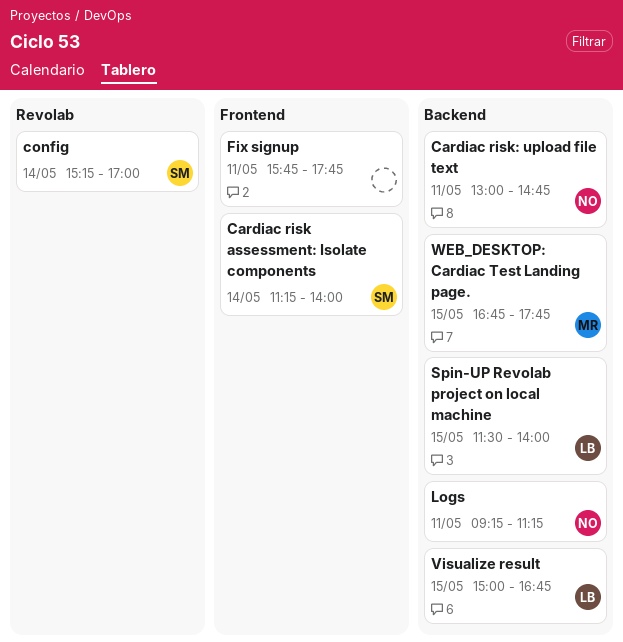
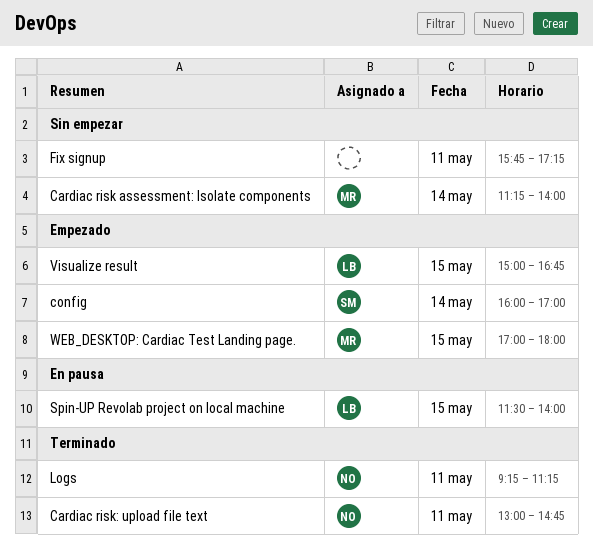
Cardiac risk assessment: Isolate components, owner: SM -> MR
config, begins: 15:15 -> 16:00
Fix signup, ends: 17:45 -> 17:15
WEB_DESKTOP: Cardiac Test Landing page., begins: 16:45 -> 17:00
WEB_DESKTOP: Cardiac Test Landing page., ends: 17:45 -> 18:00

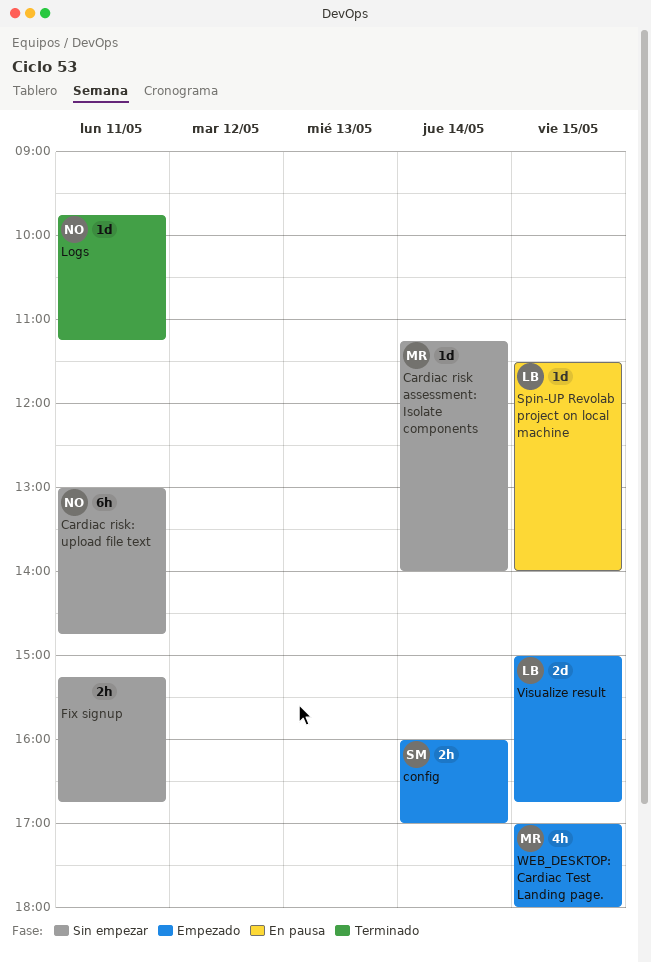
Cardiac risk: upload file text, status: Terminado -> Sin empezar
Fix signup, begins: 15:45 -> 15:15
Fix signup, ends: 17:15 -> 16:45
Logs, begins: 09:15 -> 09:45

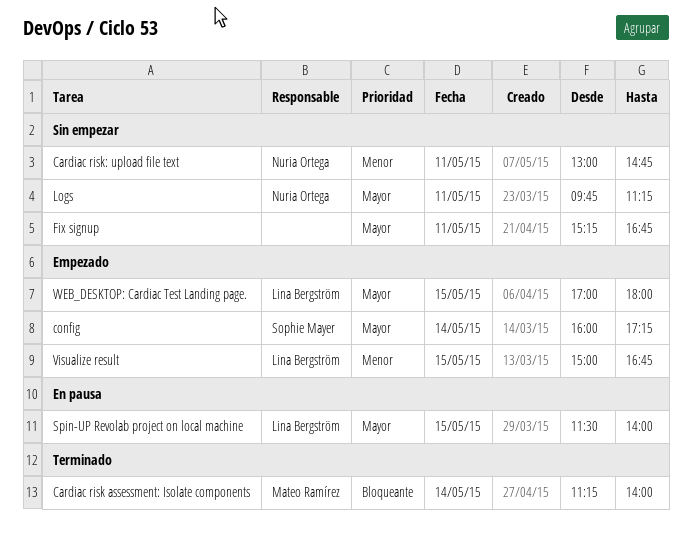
Cardiac risk assessment: Isolate components, status: Sin empezar -> Terminado
config, ends: 17:00 -> 17:15
Logs, status: Terminado -> Sin empezar
WEB_DESKTOP: Cardiac Test Landing page., owner: Mateo Ramírez -> Lina Bergström

